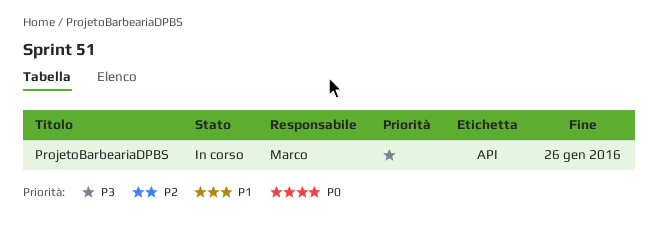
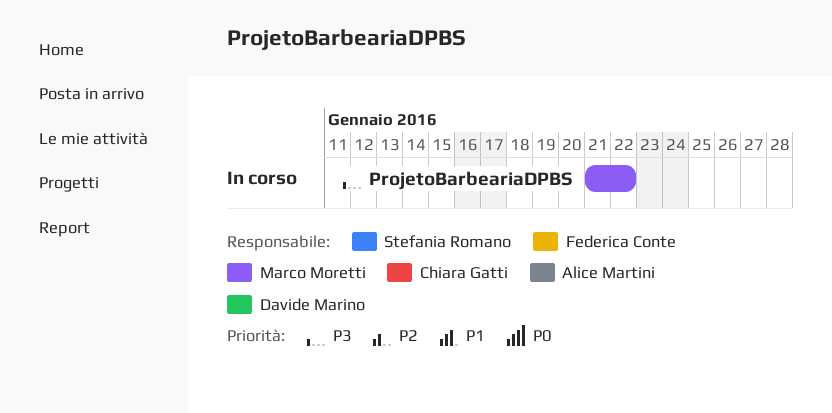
ProjetoBarbeariaDPBS, due: Jan 26 -> Jan 22

